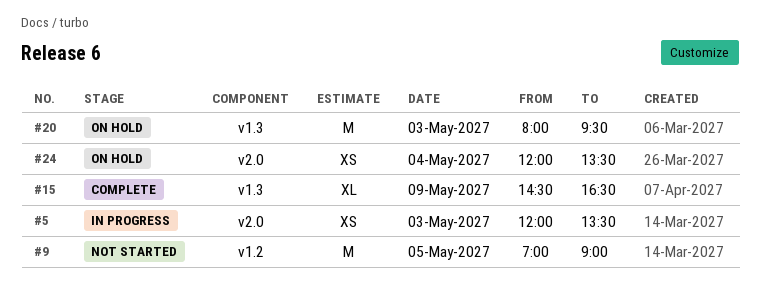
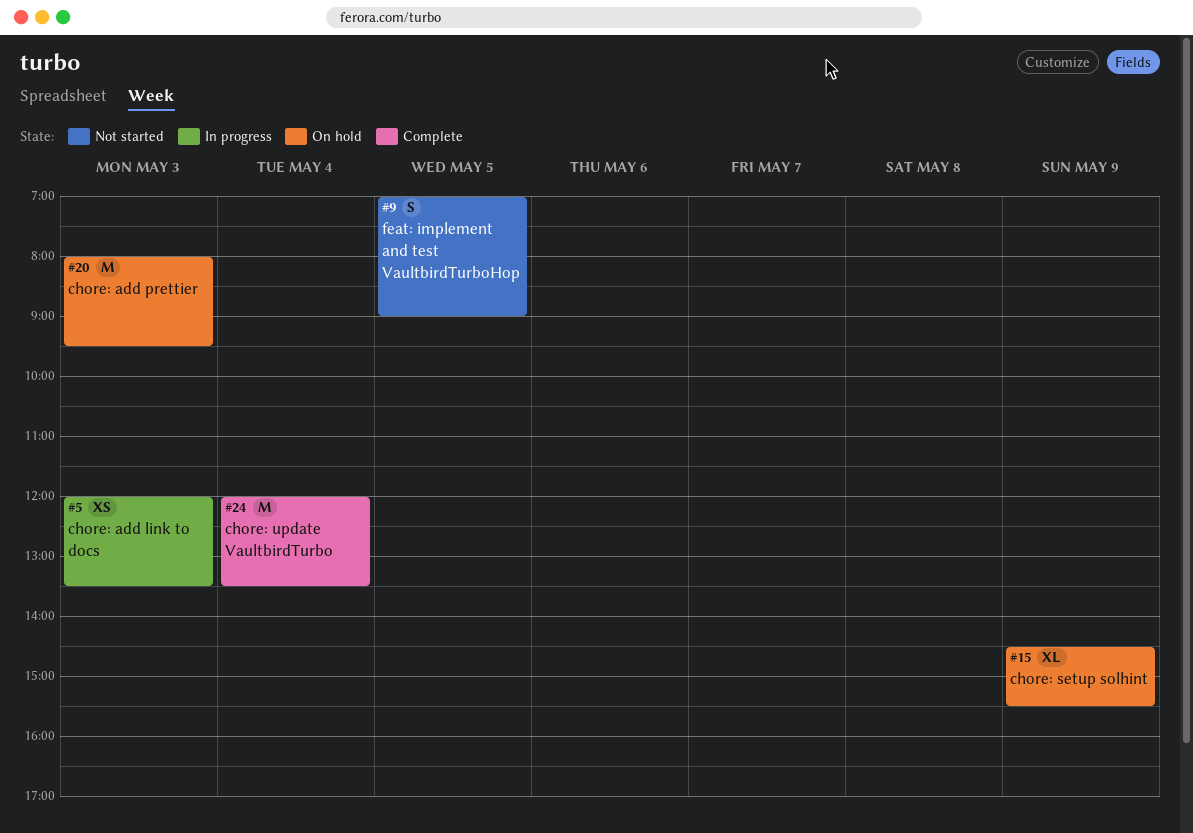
#9, estimate: M -> S
#15, status: Complete -> On hold
#15, ends: 16:30 -> 15:30
#24, status: On hold -> Complete
#24, estimate: XS -> M

